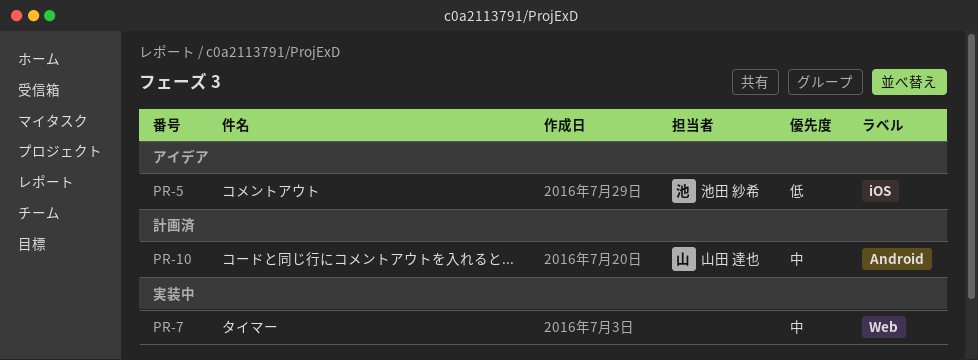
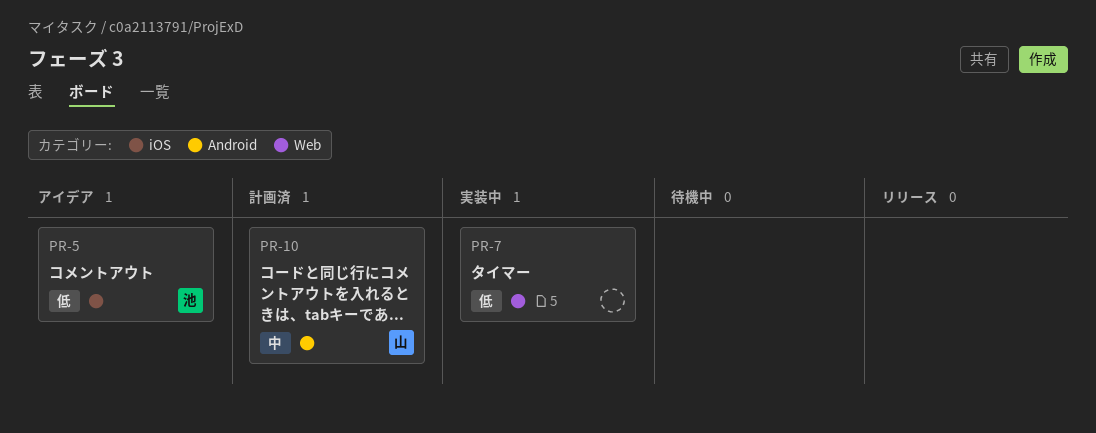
PR-7, priority: 中 -> 低

